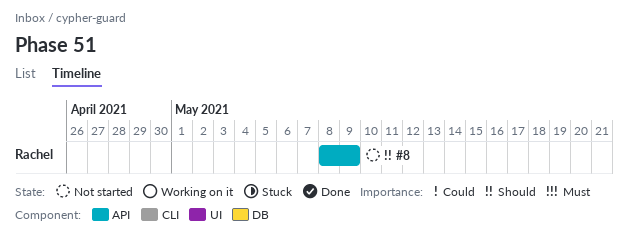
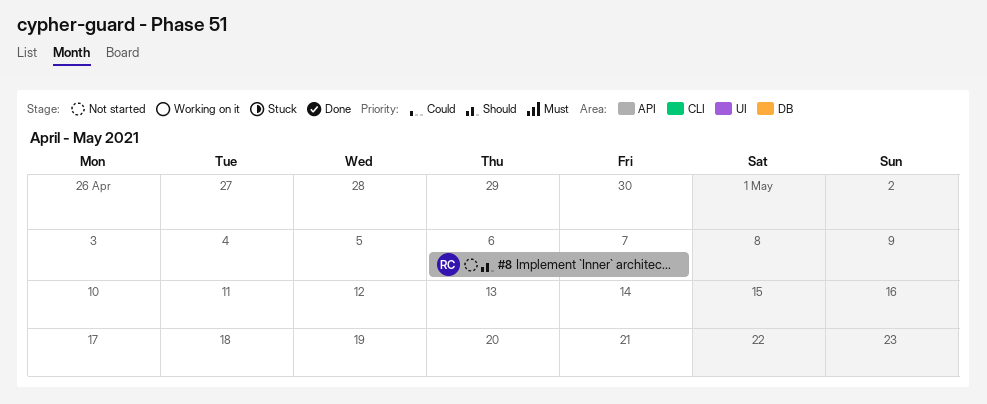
#8, start: May 8 -> May 6
#8, due: May 9 -> May 7

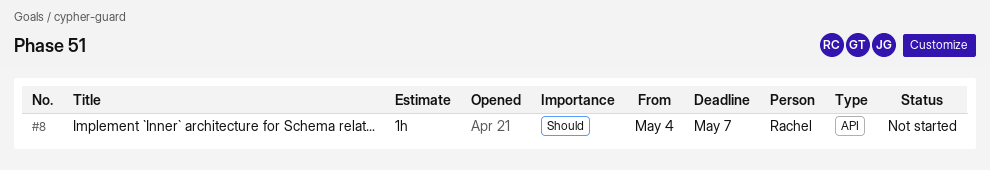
#8, start: May 6 -> May 4

